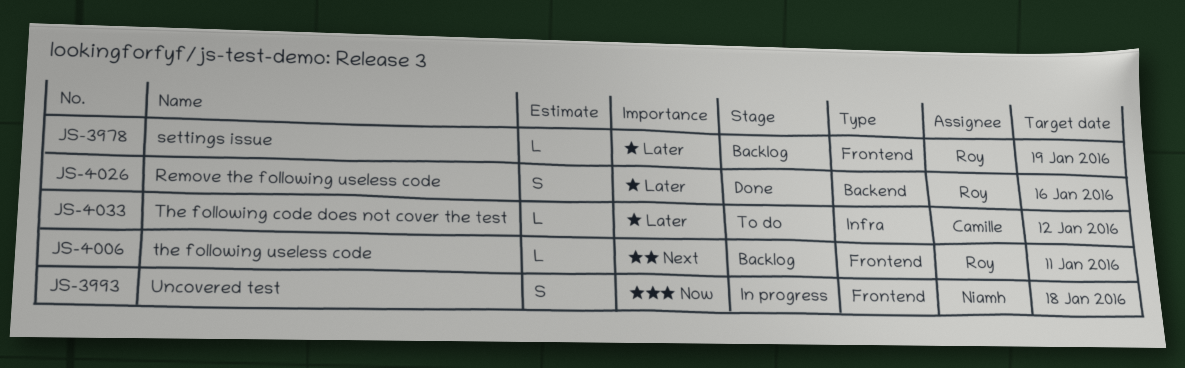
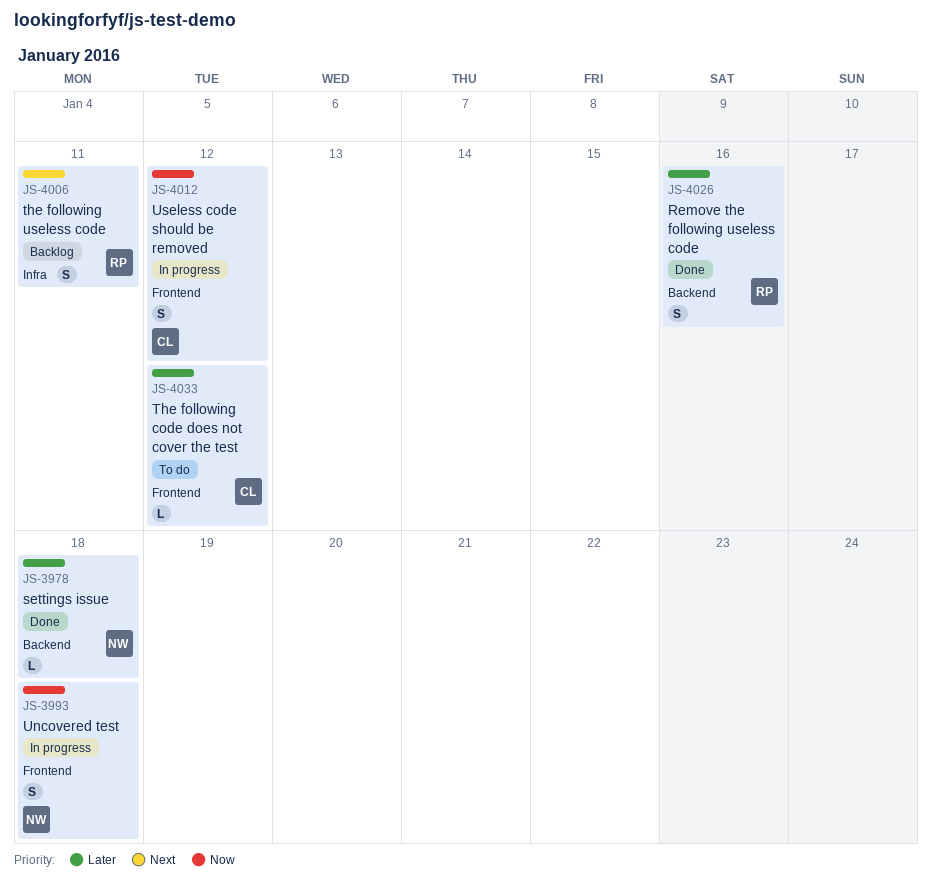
JS-3978, status: Backlog -> Done
JS-3978, owner: Roy -> Niamh
JS-3978, label: Frontend -> Backend
JS-3978, due: Jan 19 -> Jan 18
JS-4006, label: Frontend -> Infra
JS-4006, estimate: L -> S
JS-4012: none -> present
JS-4033, label: Infra -> Frontend

